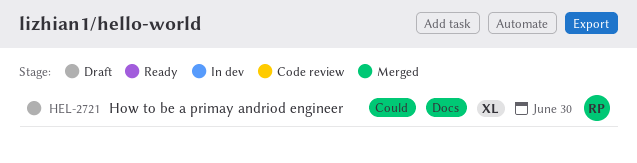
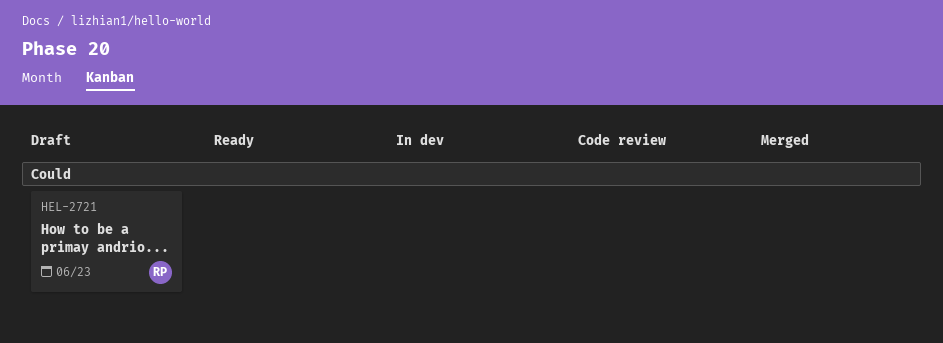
HEL-2721, due: Jun 30 -> Jun 23

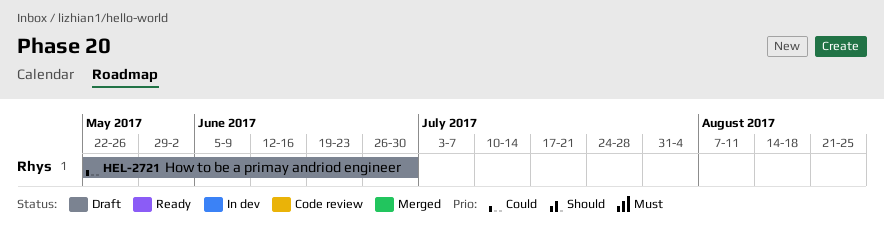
HEL-2721, due: Jun 23 -> Jun 30

